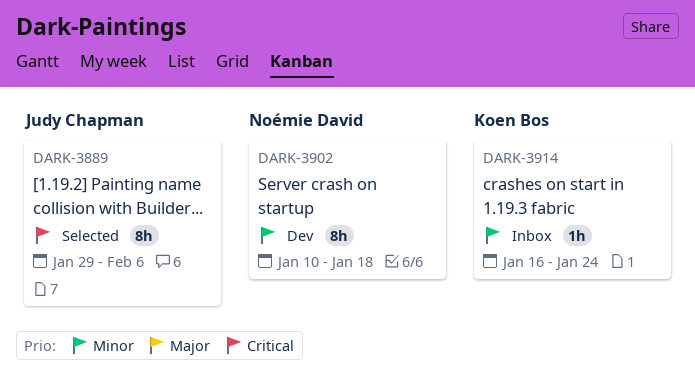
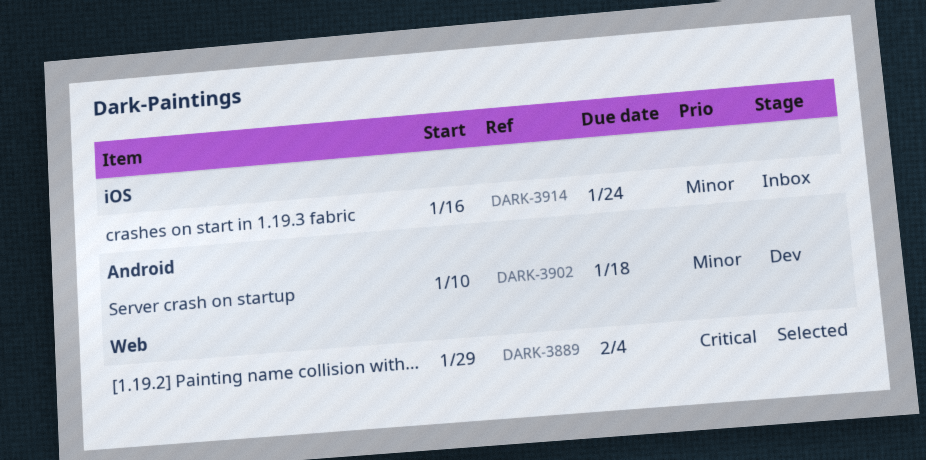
DARK-3889, due: Feb 6 -> Feb 4

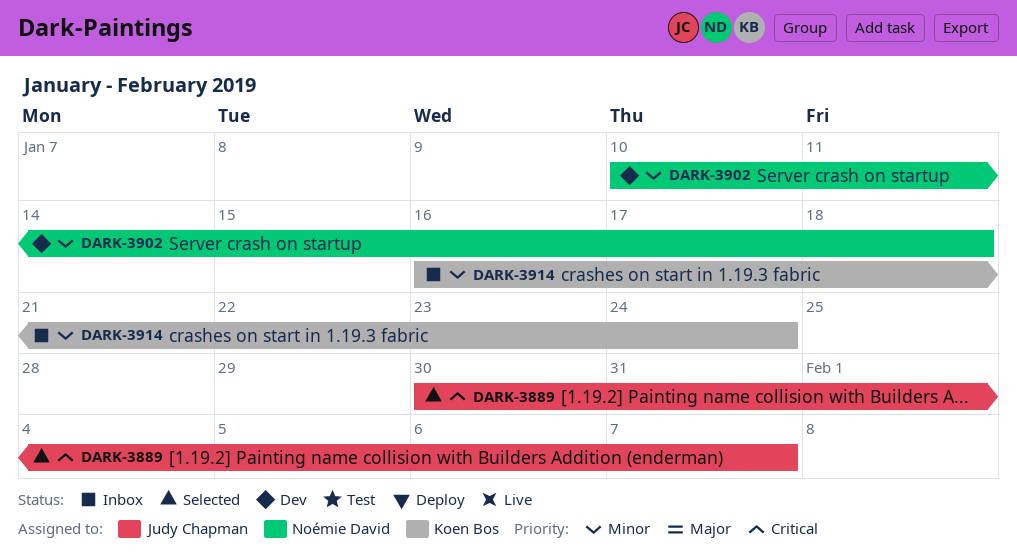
DARK-3889, start: Jan 29 -> Jan 30
DARK-3889, due: Feb 4 -> Feb 7

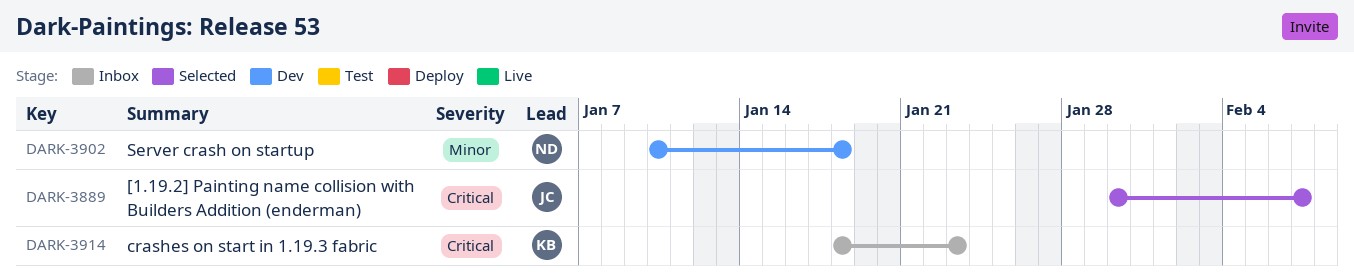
DARK-3914, priority: Minor -> Critical
DARK-3914, start: Jan 16 -> Jan 18
DARK-3914, due: Jan 24 -> Jan 23

